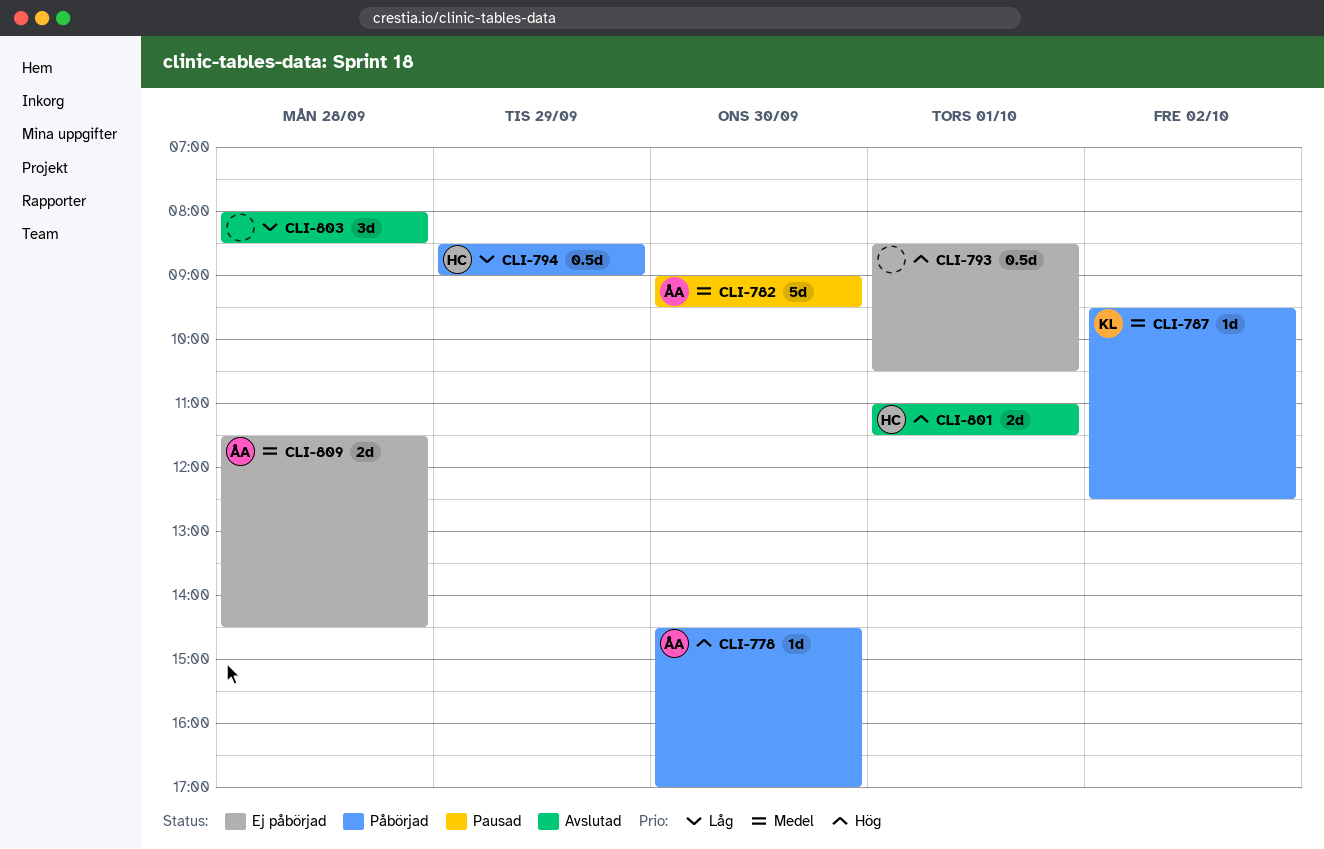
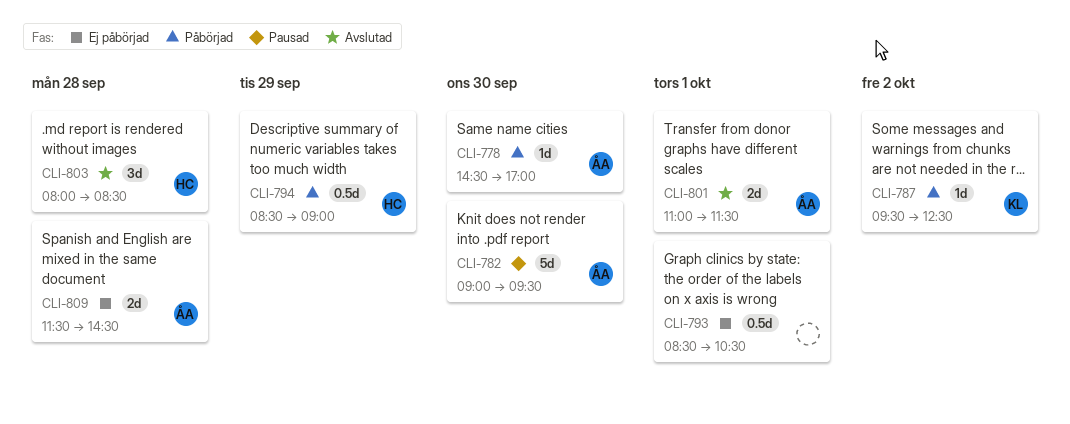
CLI-801, owner: HC -> ÅA
CLI-803, owner: none -> HC

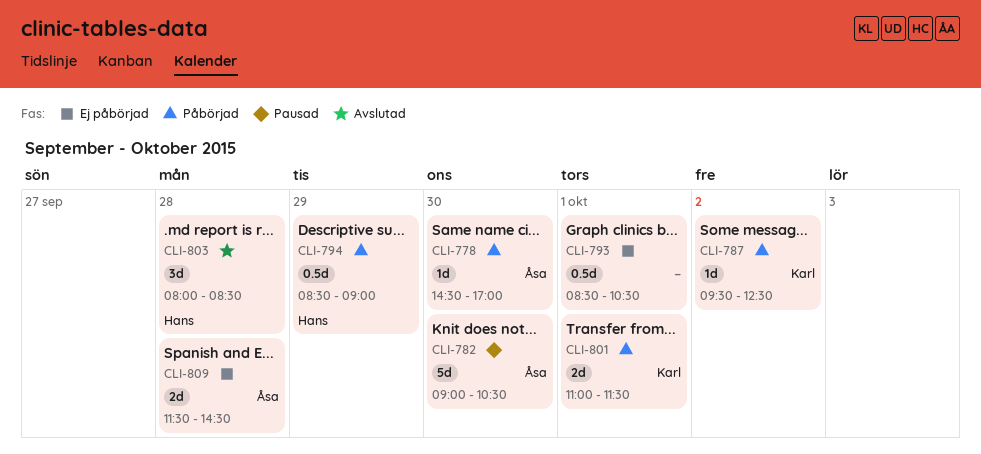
CLI-782, ends: 09:30 -> 10:30
CLI-801, status: Avslutad -> Påbörjad
CLI-801, owner: Åsa -> Karl

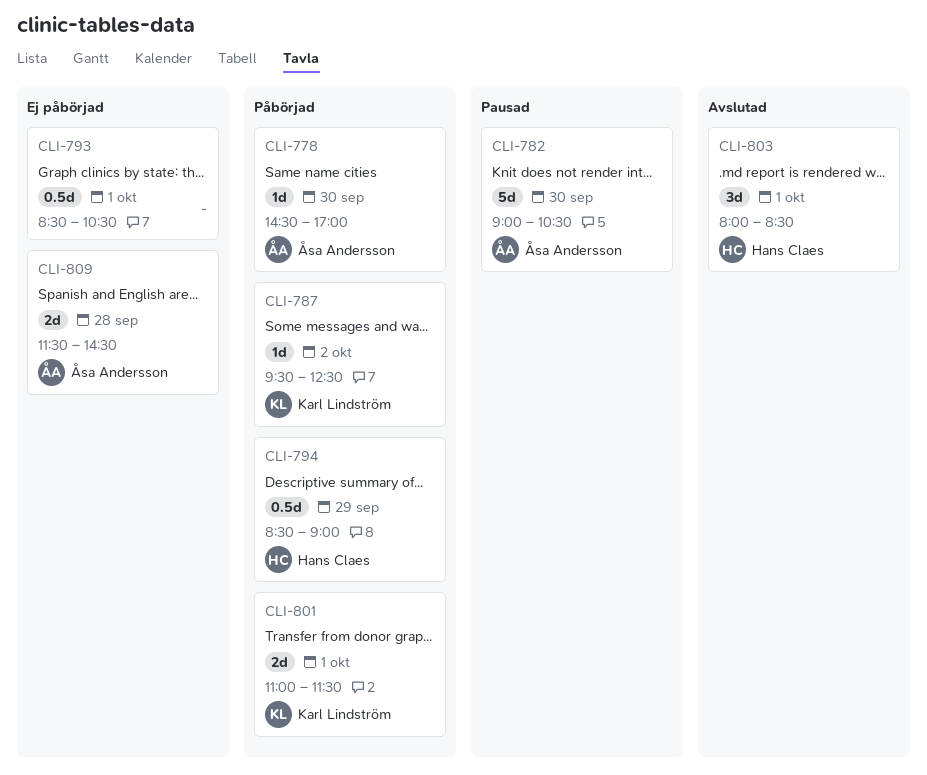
CLI-803, day: Sep 28 -> Oct 1

